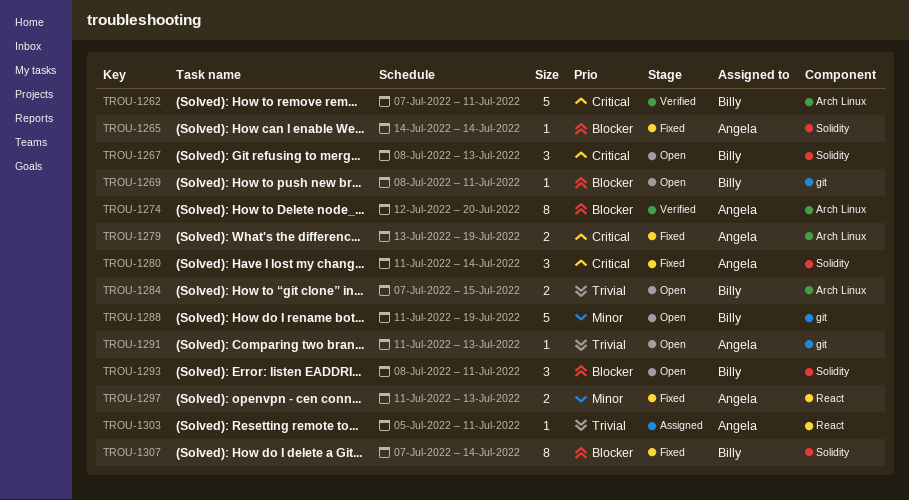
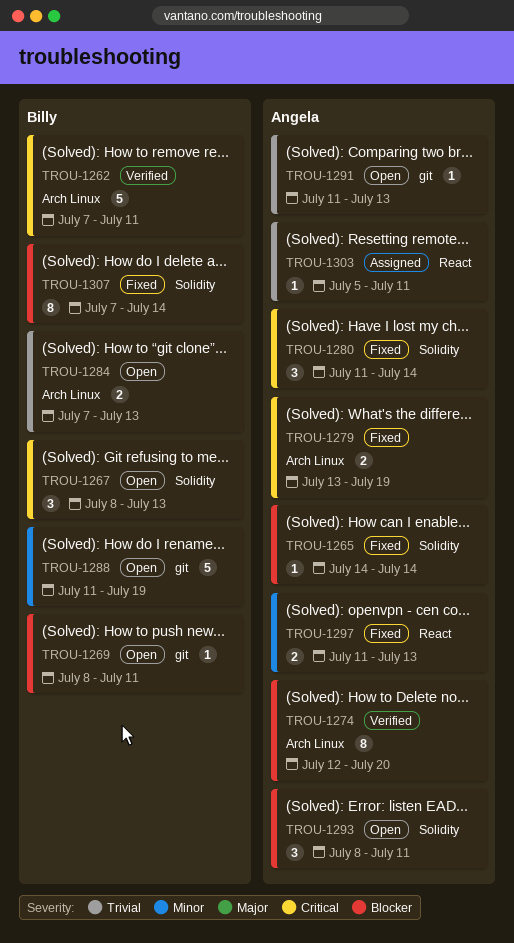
TROU-1284, due: Jul 15 -> Jul 13
TROU-1293, owner: Billy -> Angela

